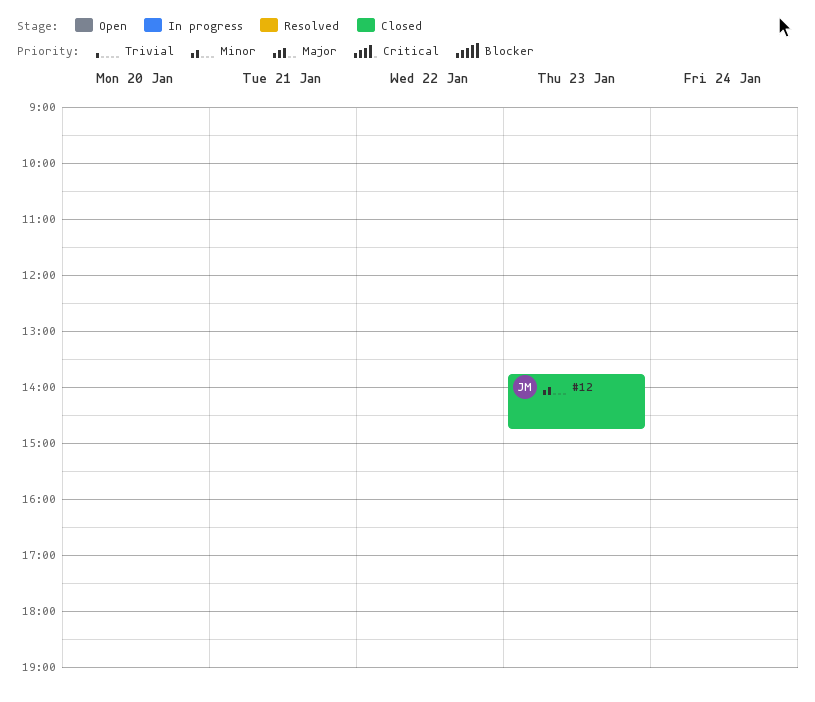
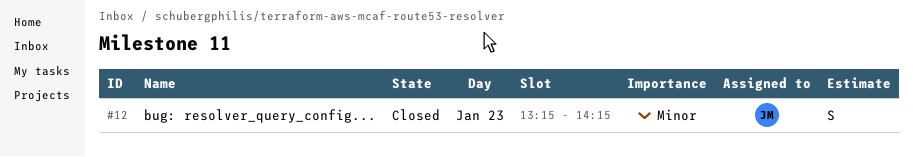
#12, begins: 13:45 -> 13:15
#12, ends: 14:45 -> 14:15

